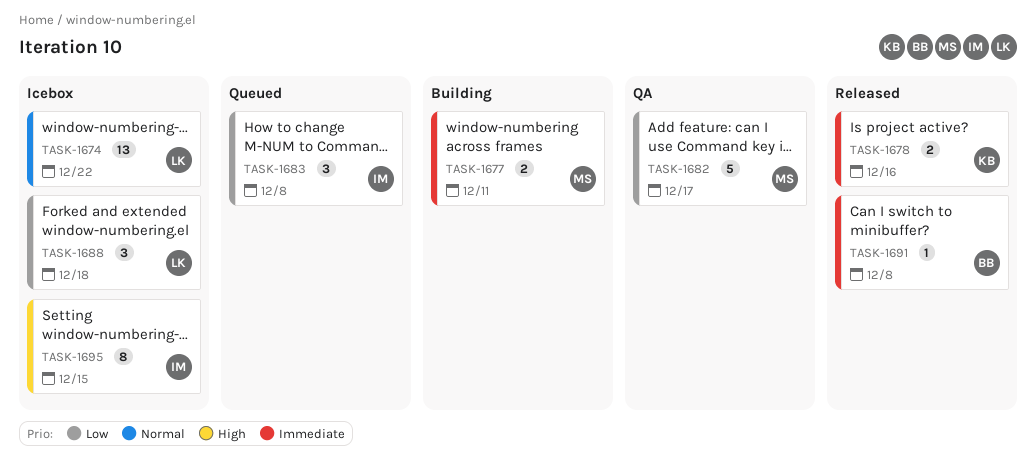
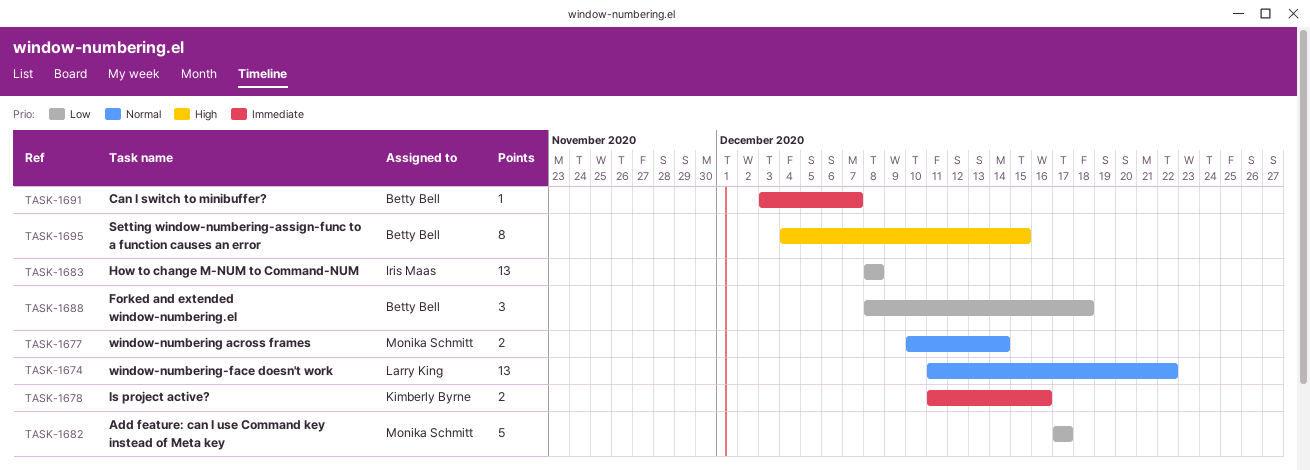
TASK-1677, priority: Immediate -> Normal
TASK-1677, due: Dec 11 -> Dec 14
TASK-1683, estimate: 3 -> 13
TASK-1688, owner: Larry King -> Betty Bell
TASK-1691, due: Dec 8 -> Dec 7
TASK-1695, owner: Iris Maas -> Betty Bell

